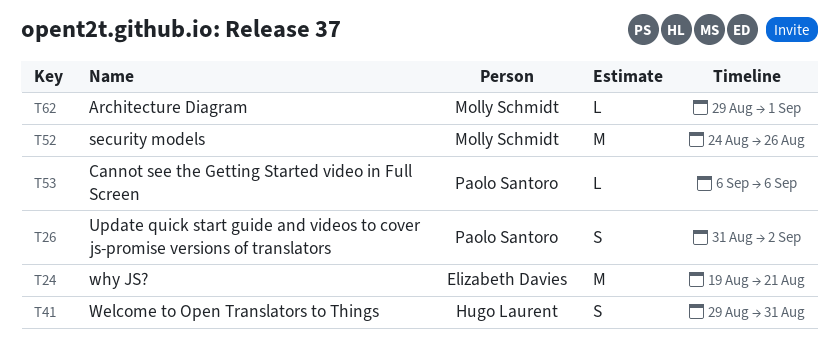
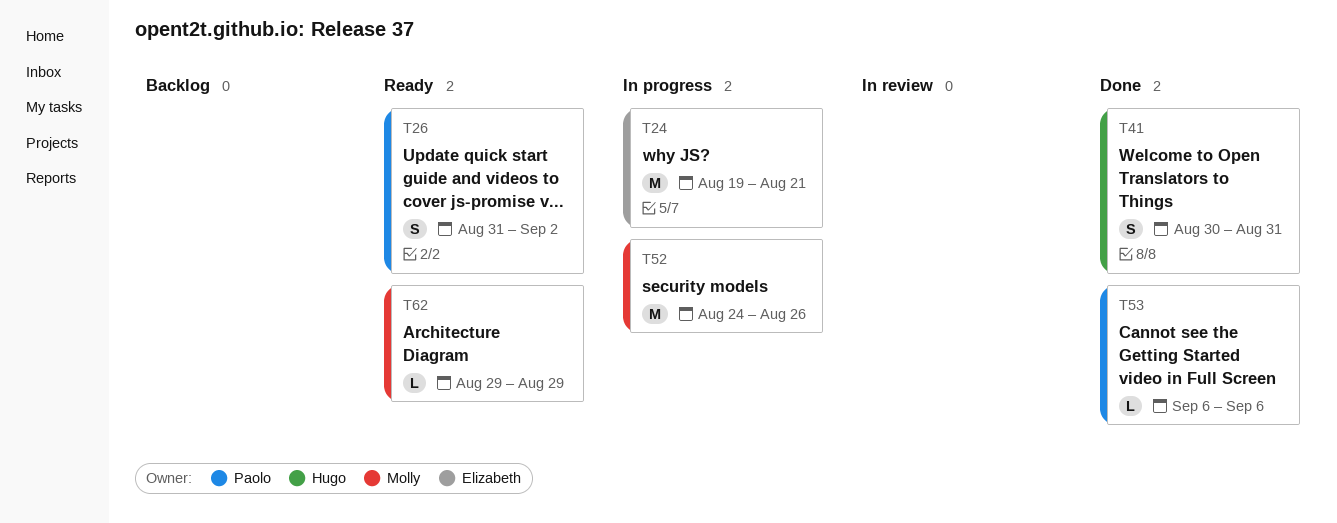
T41, start: Aug 29 -> Aug 30
T62, due: Sep 1 -> Aug 29

